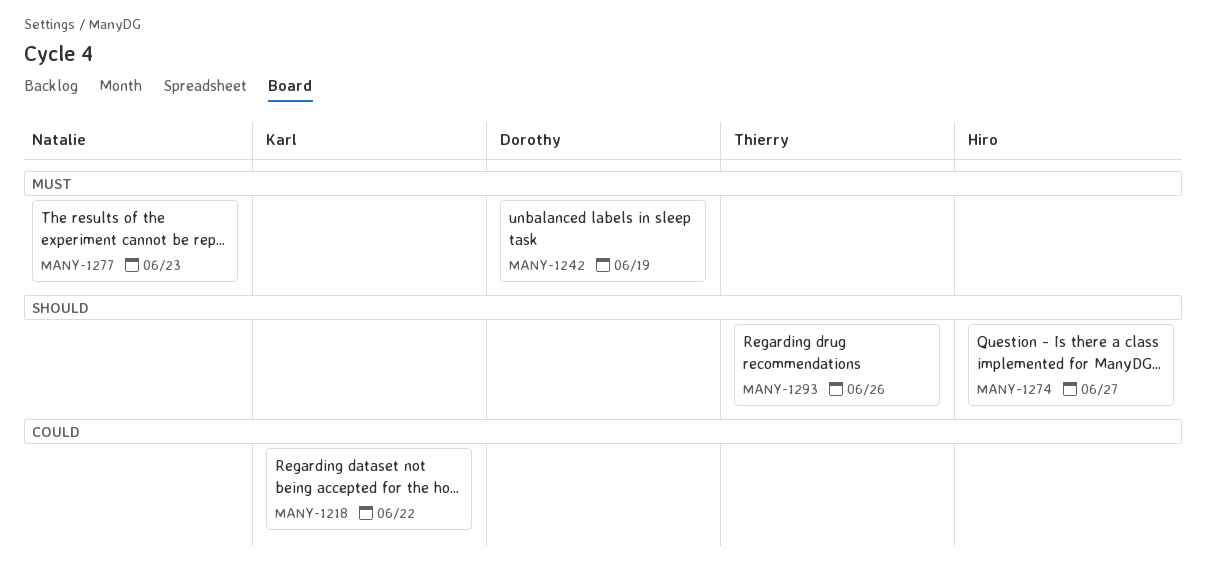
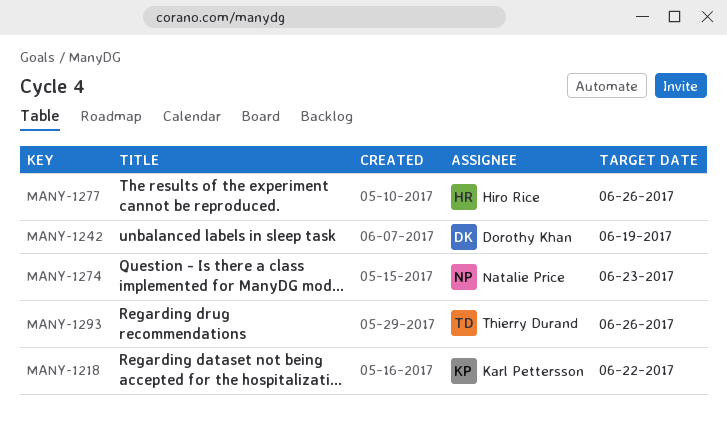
MANY-1274, owner: Hiro Rice -> Natalie Price
MANY-1274, due: Jun 27 -> Jun 23
MANY-1277, owner: Natalie Price -> Hiro Rice
MANY-1277, due: Jun 23 -> Jun 26

